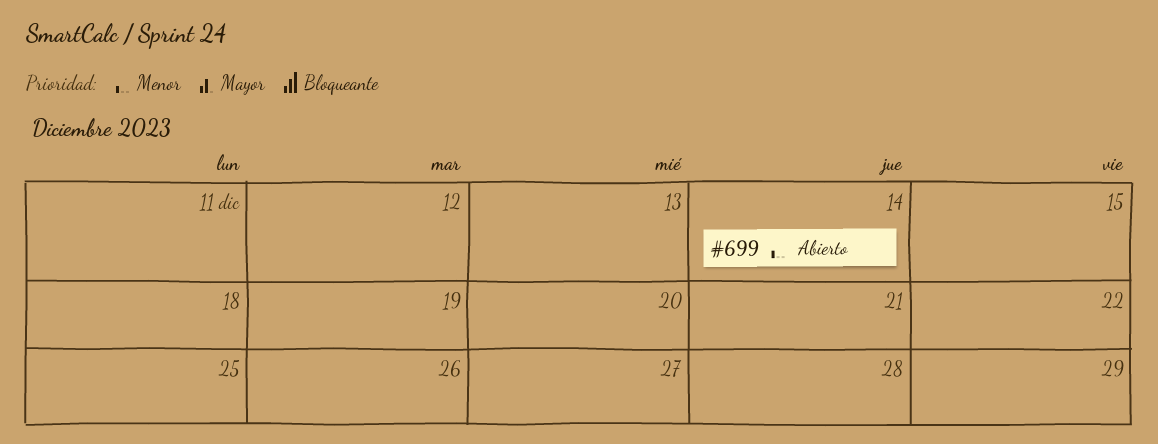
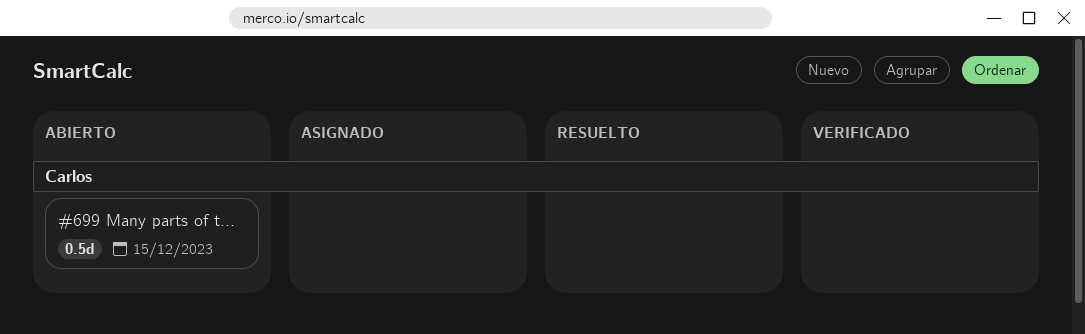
#699, due: Dec 14 -> Dec 15

